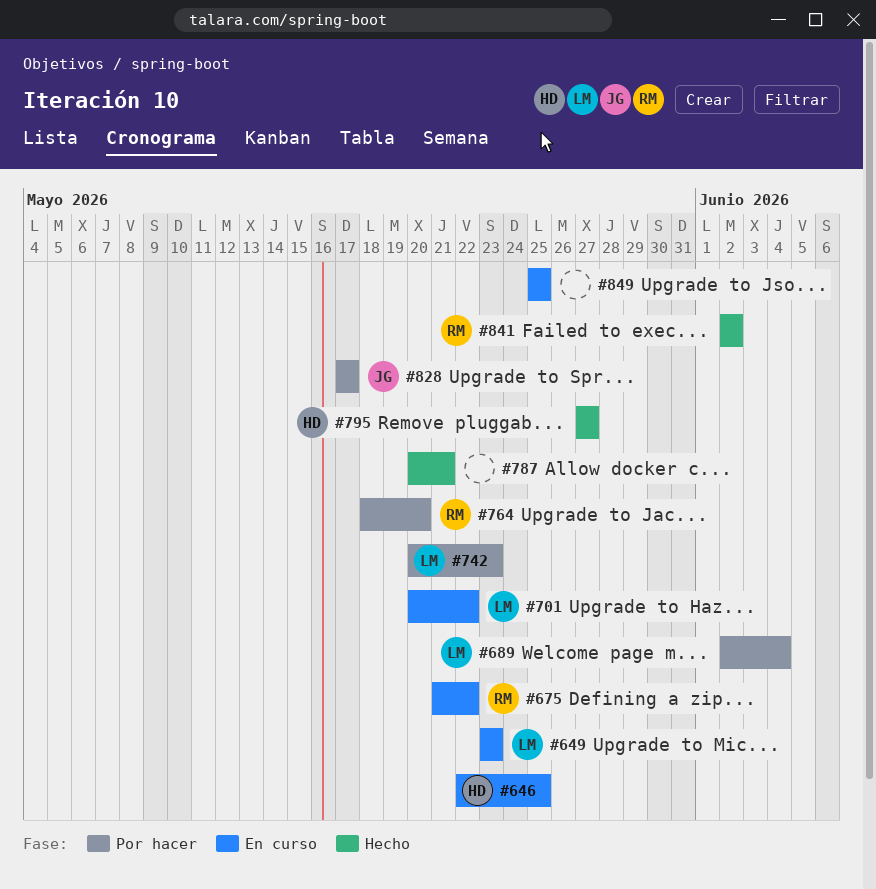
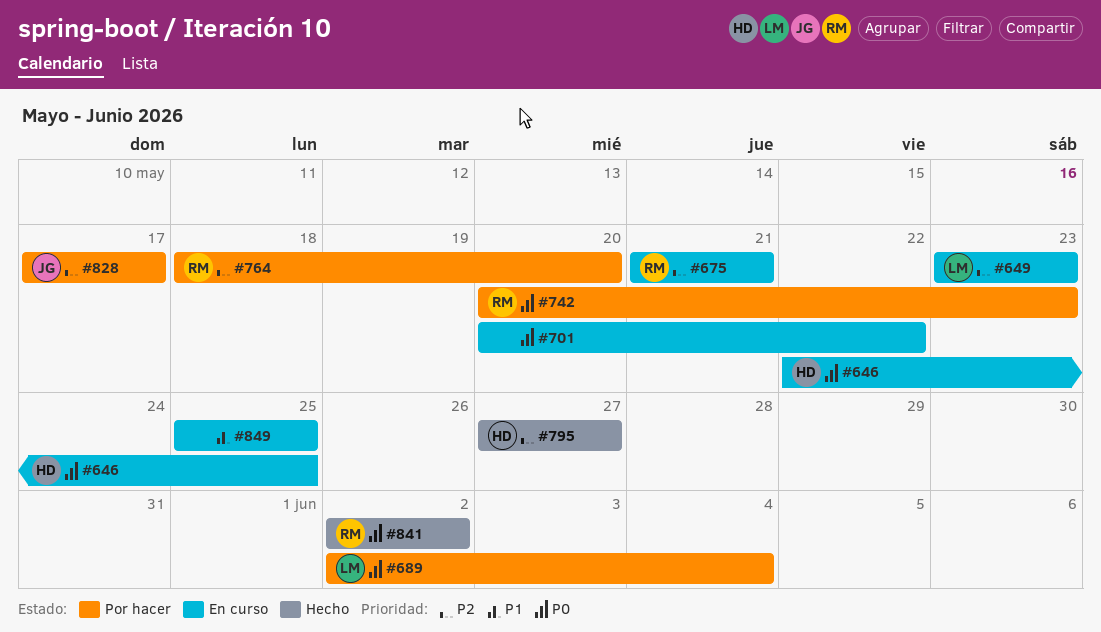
#675, due: May 22 -> May 21
#701, owner: LM -> none
#742, owner: LM -> RM
#787: present -> none

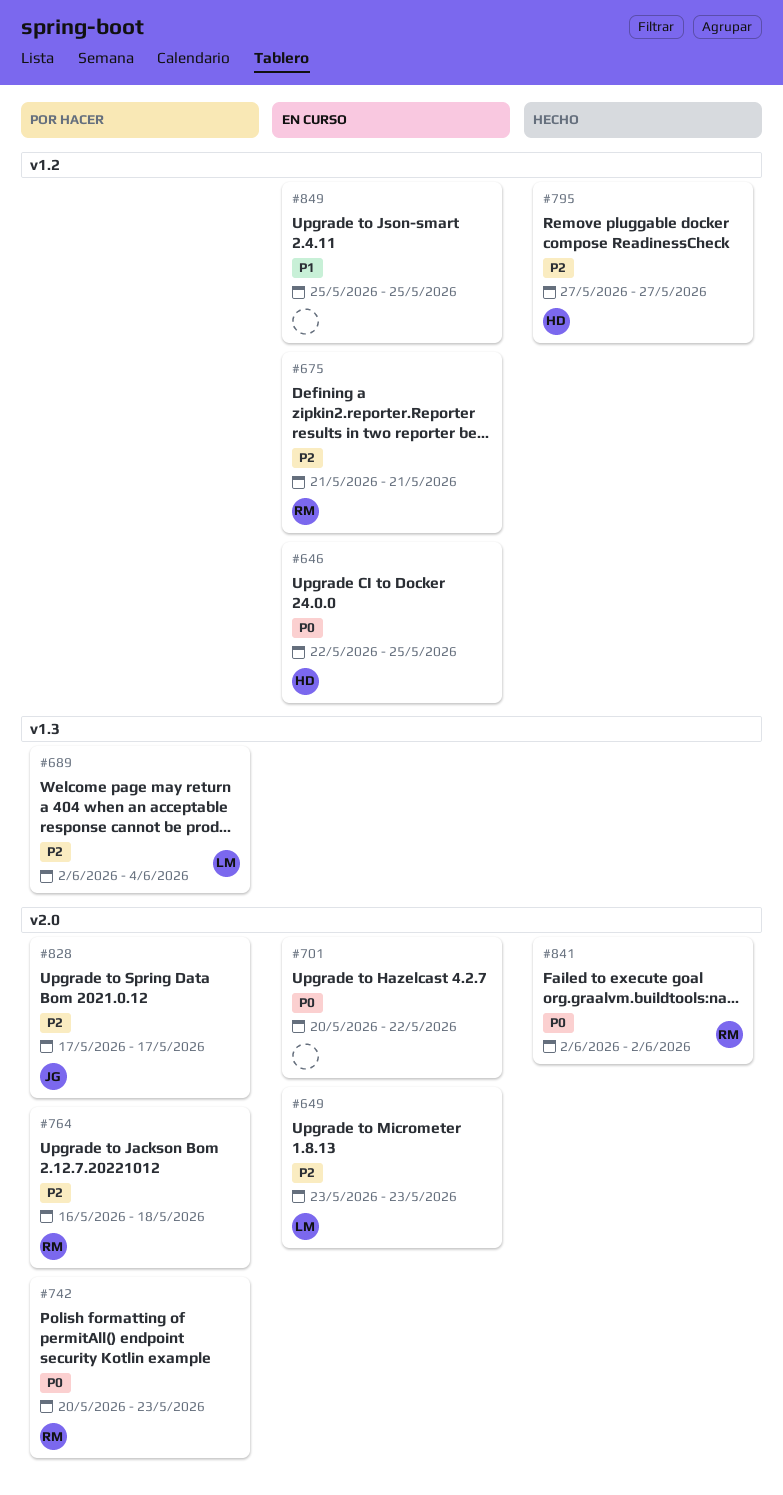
#689, priority: P0 -> P2
#764, start: May 18 -> May 16
#764, due: May 20 -> May 18

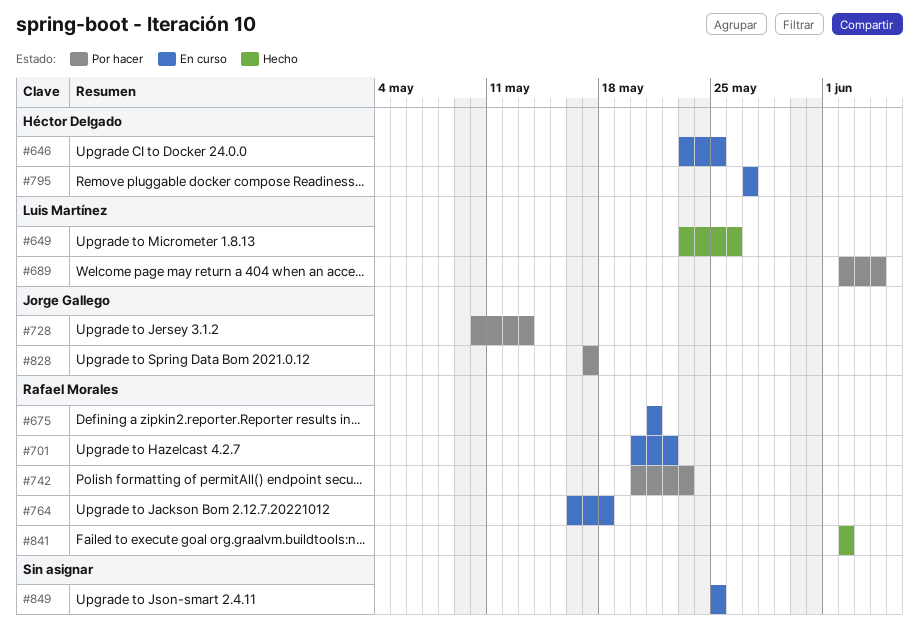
#646, start: May 22 -> May 23
#649, status: En curso -> Hecho
#649, due: May 23 -> May 26
#701, owner: none -> Rafael Morales
#728: none -> present
#764, status: Por hacer -> En curso
#795, status: Hecho -> En curso

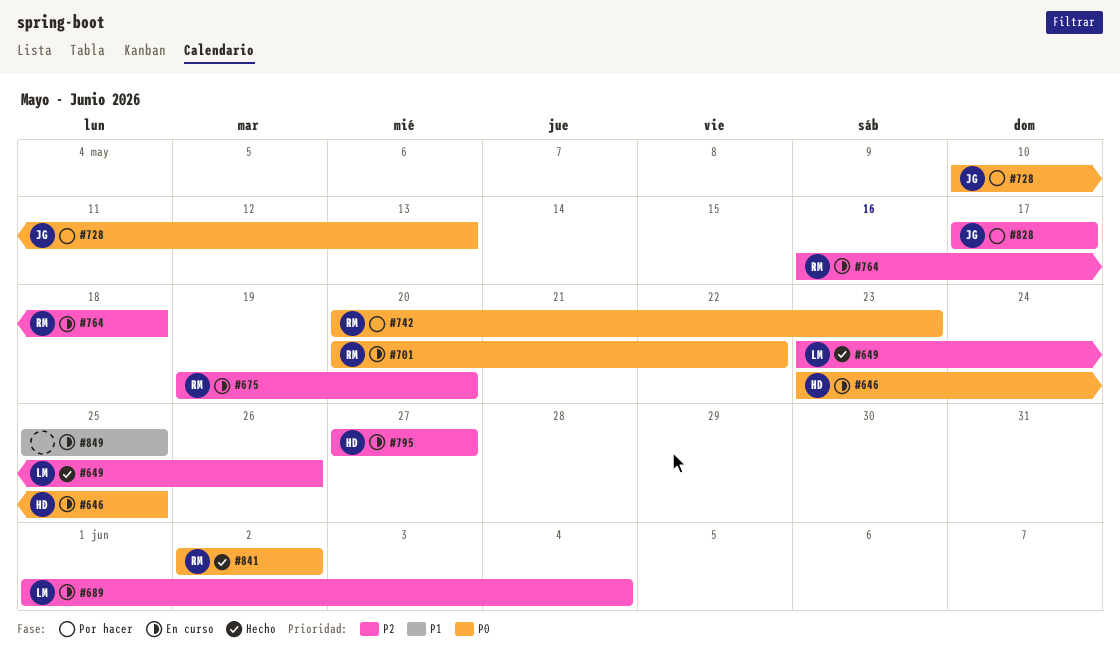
#675, start: May 21 -> May 19
#675, due: May 21 -> May 20
#689, status: Por hacer -> En curso
#689, start: Jun 2 -> Jun 1

